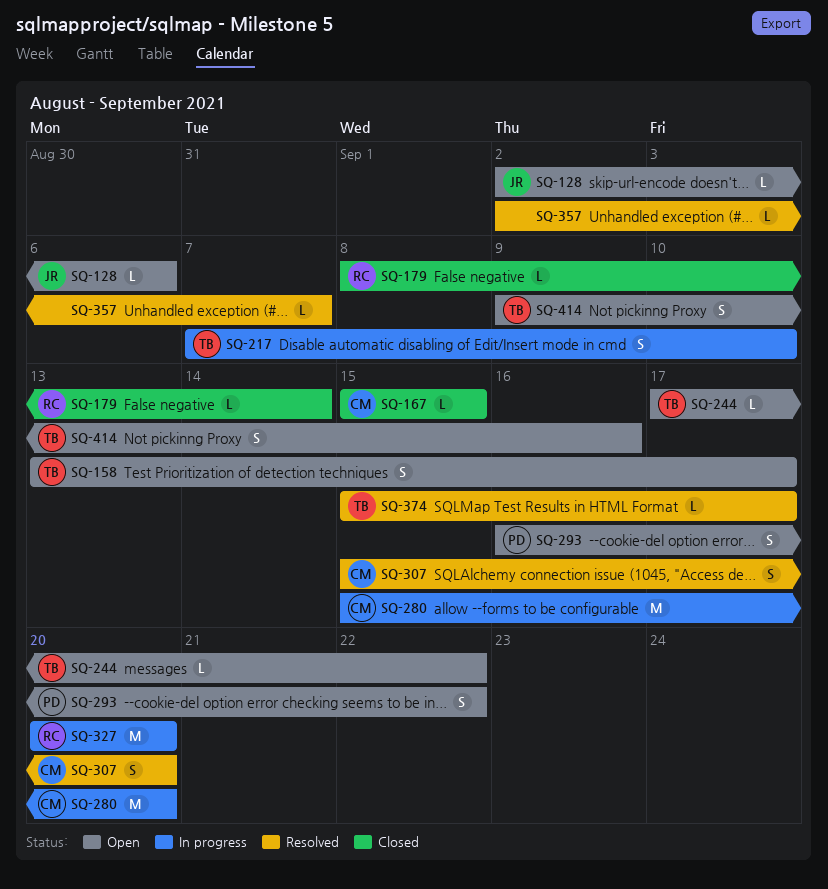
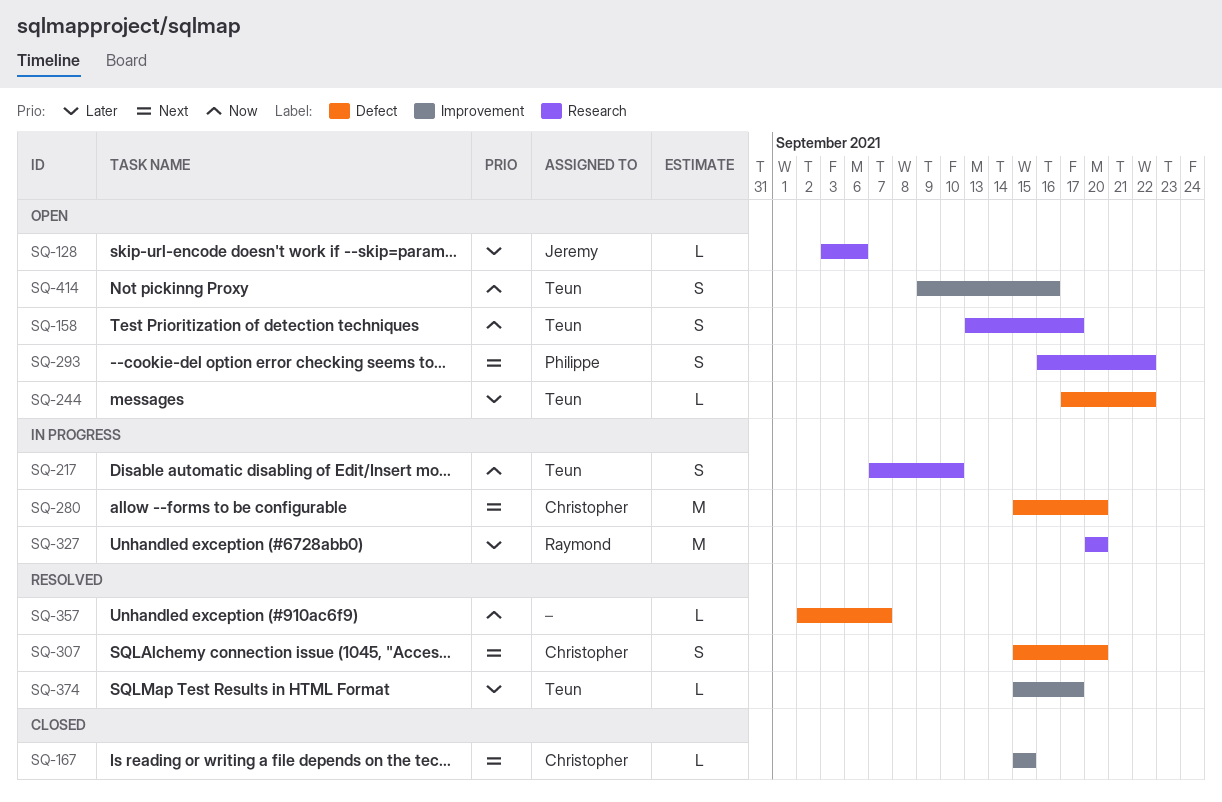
SQ-128, start: Sep 2 -> Sep 3
SQ-179: present -> none

